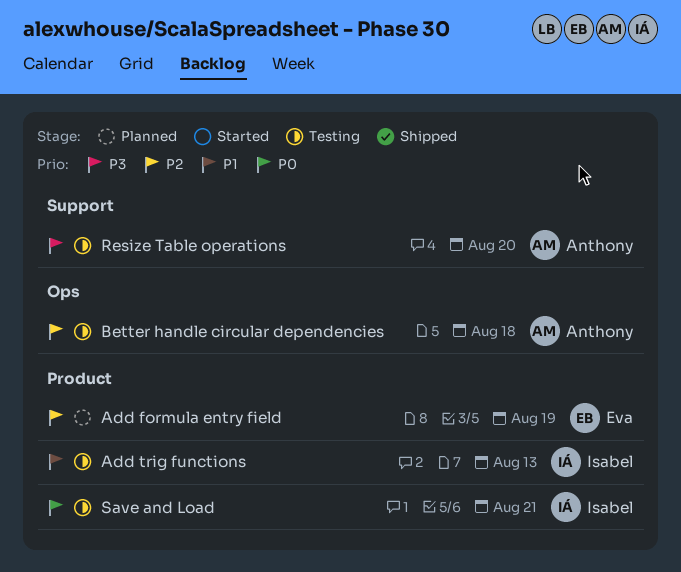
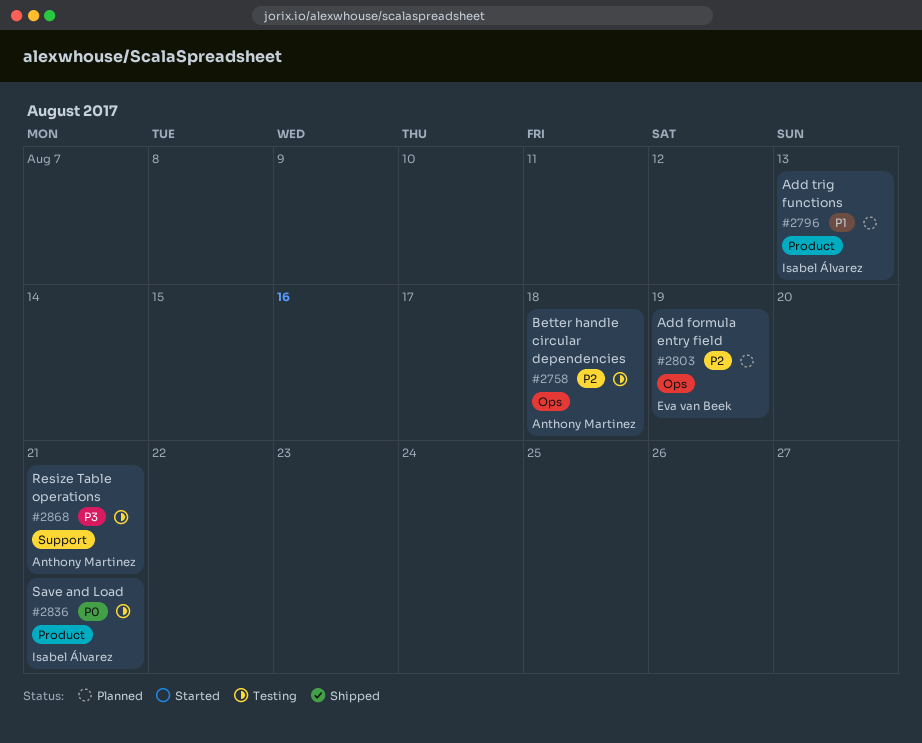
Add formula entry field, label: Product -> Ops
Add trig functions, status: Testing -> Planned
Resize Table operations, due: Aug 20 -> Aug 21

